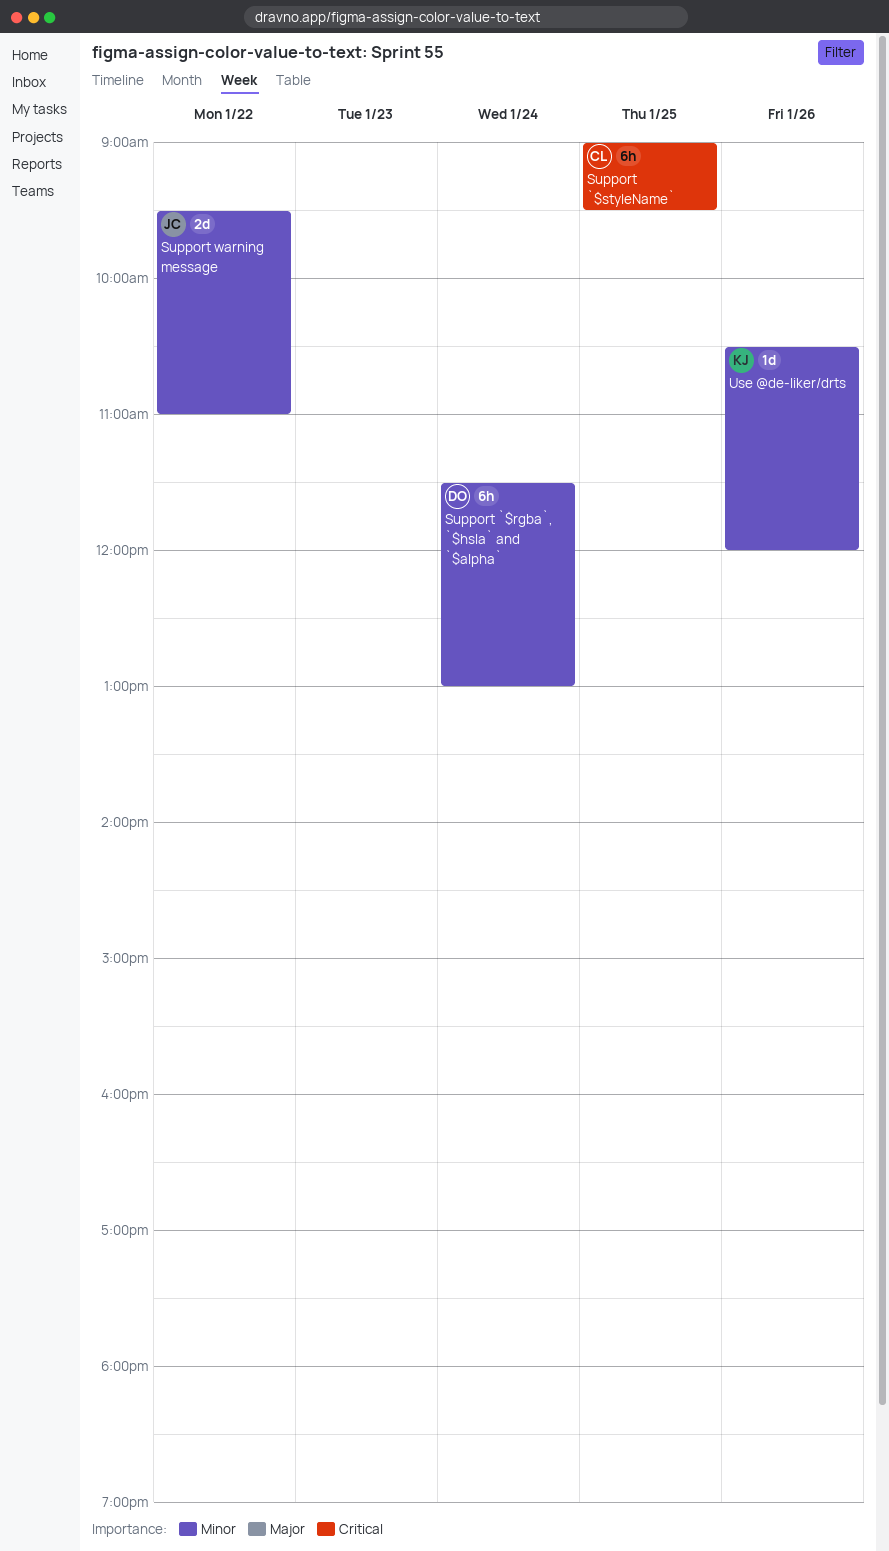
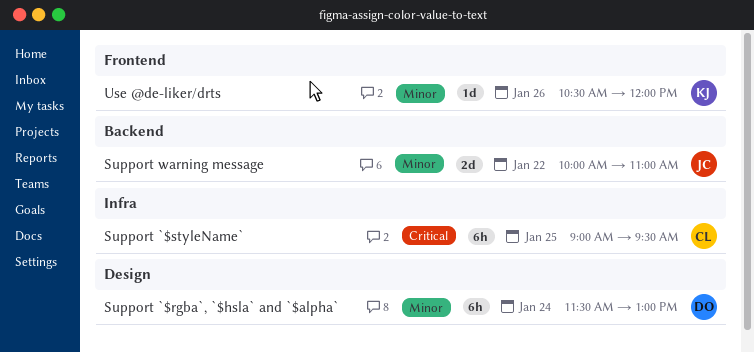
Support warning message, begins: 09:30 -> 10:00

